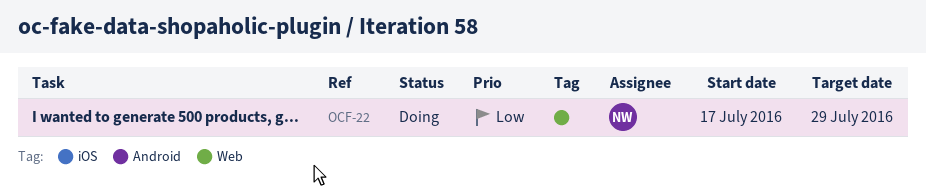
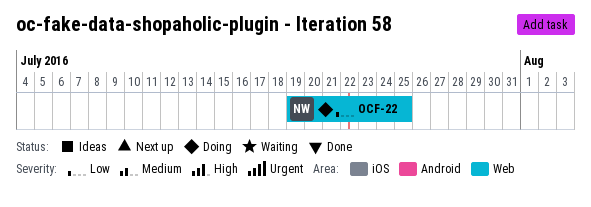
OCF-22, start: Jul 17 -> Jul 19
OCF-22, due: Jul 29 -> Jul 25

